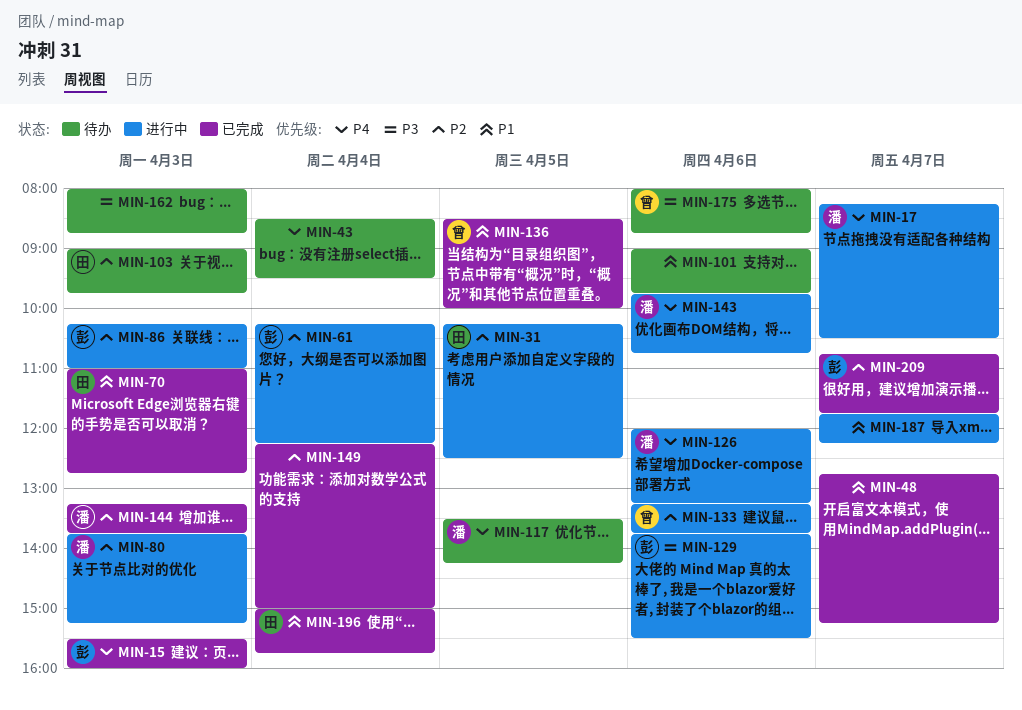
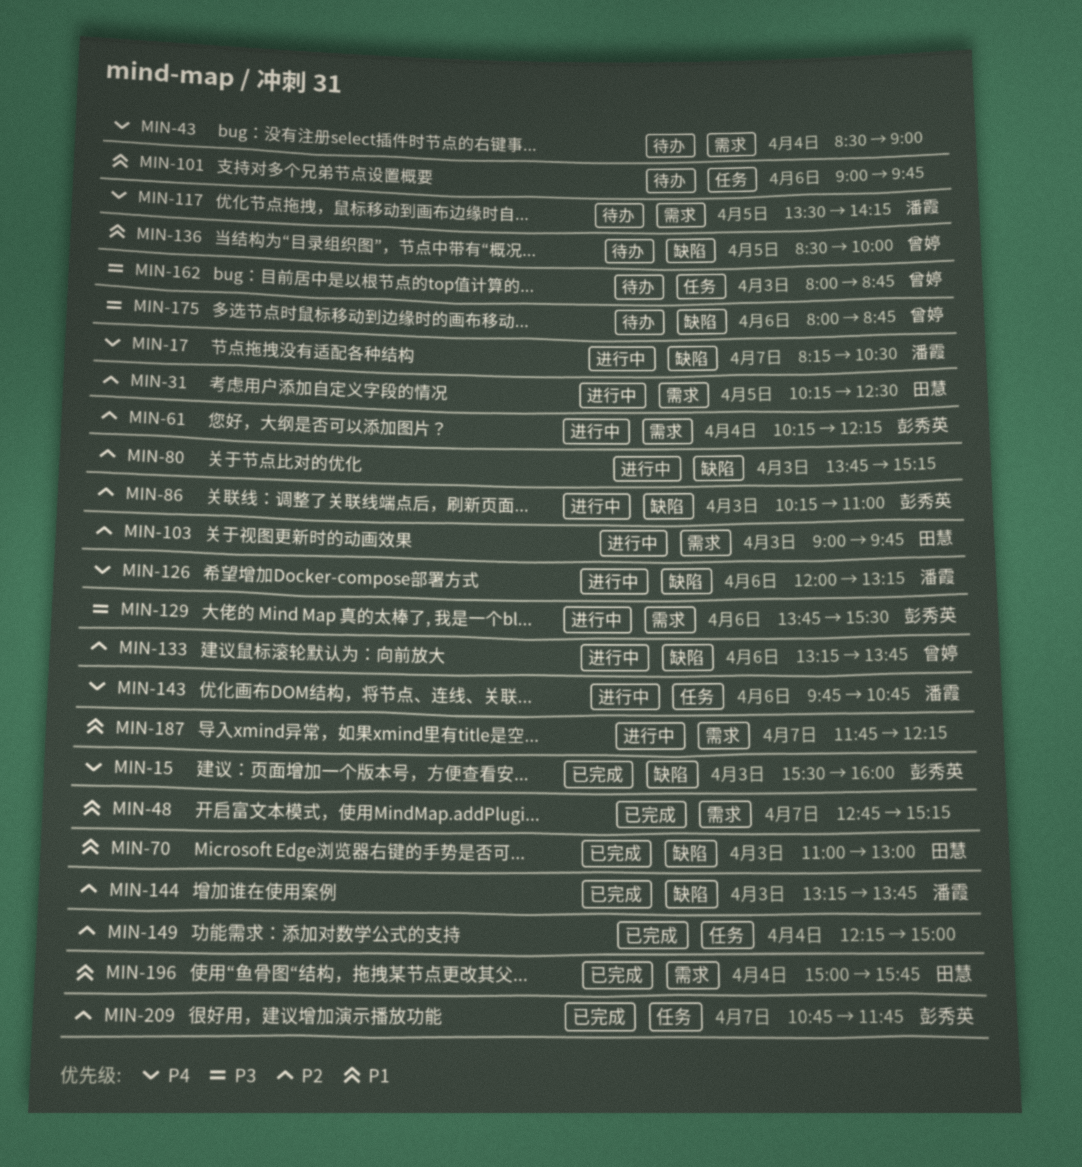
MIN-43, ends: 09:30 -> 09:00
MIN-70, ends: 12:45 -> 13:00
MIN-80, owner: 潘霞 -> none
MIN-103, status: 待办 -> 进行中
MIN-136, status: 已完成 -> 待办
MIN-162, owner: none -> 曾婷

